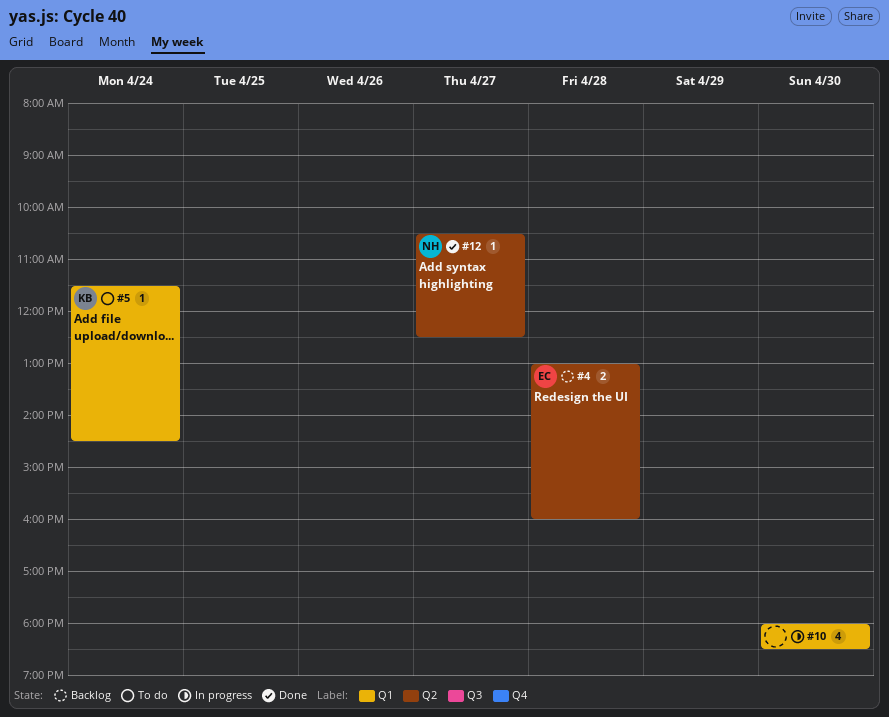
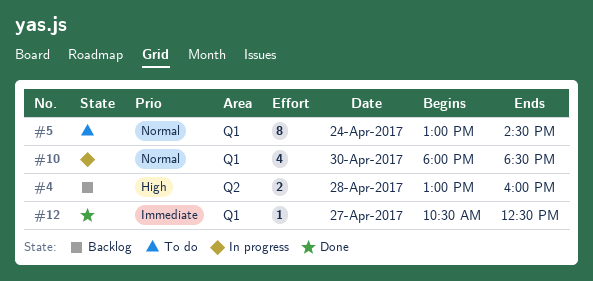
#5, estimate: 1 -> 8
#5, begins: 11:30 -> 13:00
#12, label: Q2 -> Q1

